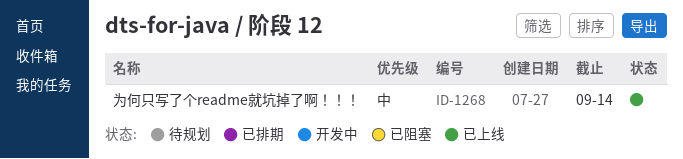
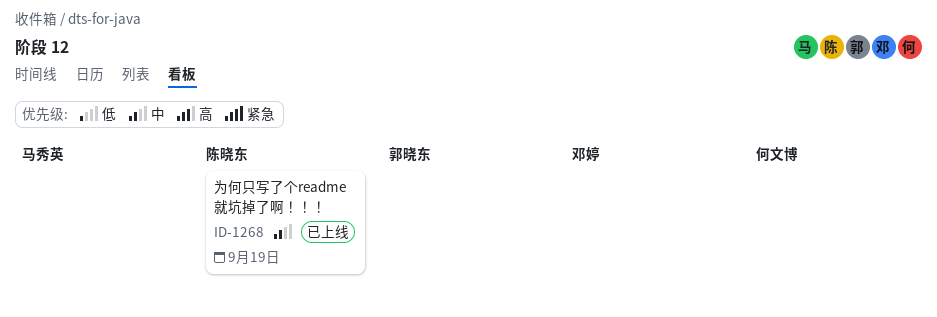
ID-1268, due: Sep 14 -> Sep 19

